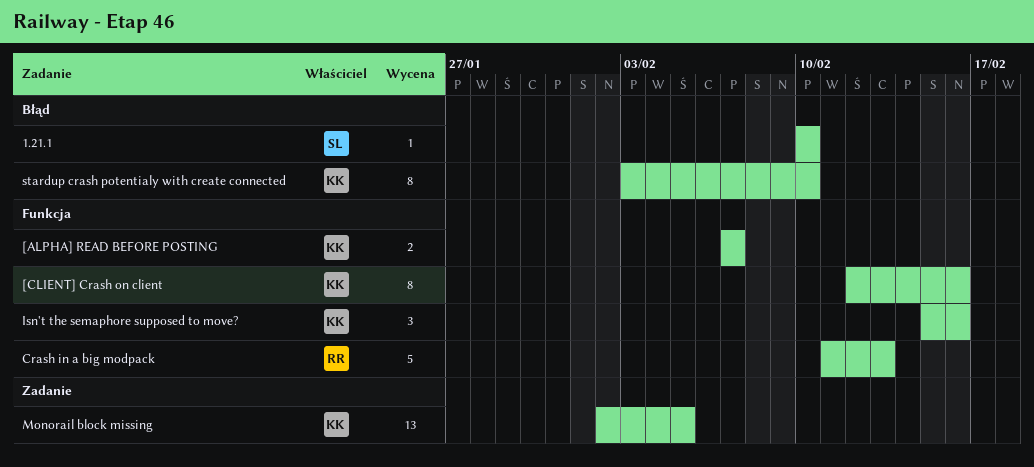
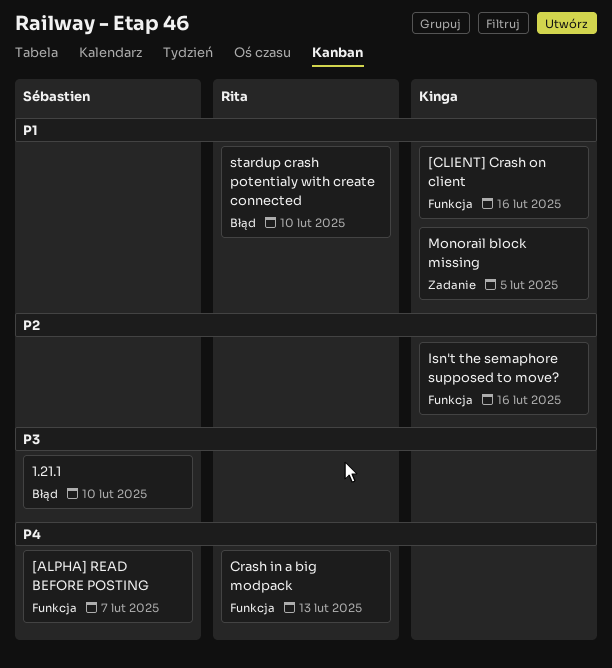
[ALPHA] READ BEFORE POSTING, owner: Kinga -> Sébastien
stardup crash potentialy with create connected, owner: Kinga -> Rita

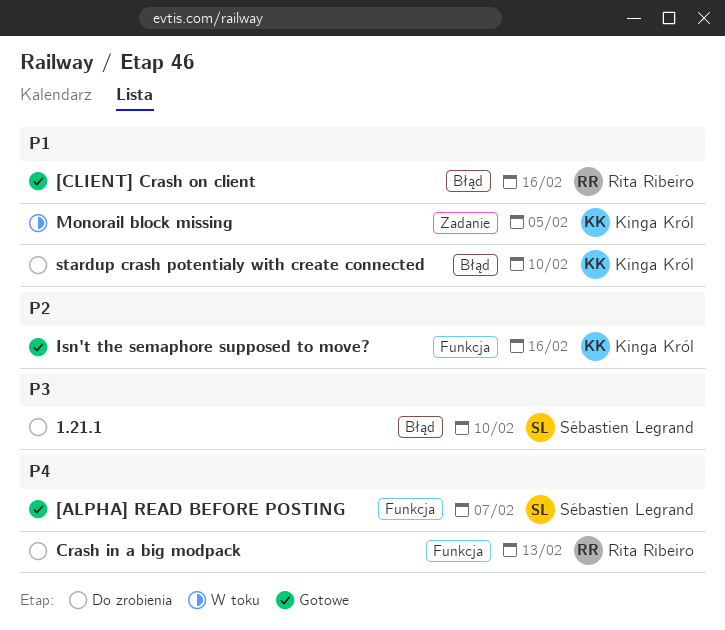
[CLIENT] Crash on client, owner: Kinga Król -> Rita Ribeiro
[CLIENT] Crash on client, label: Funkcja -> Błąd
stardup crash potentialy with create connected, owner: Rita Ribeiro -> Kinga Król

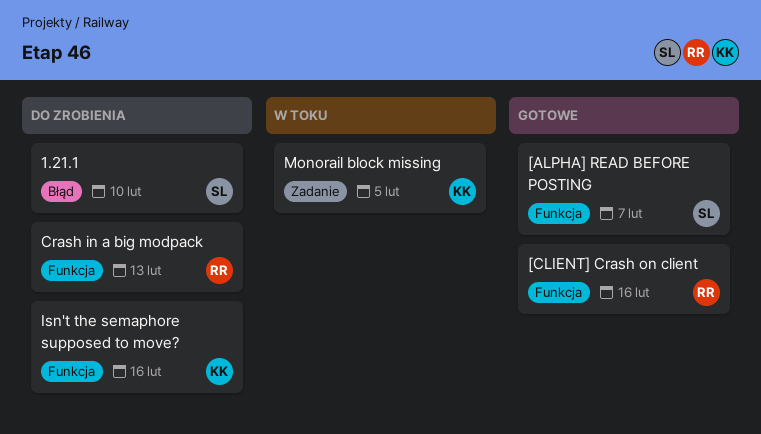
[CLIENT] Crash on client, label: Błąd -> Funkcja
Isn't the semaphore supposed to move?, status: Gotowe -> Do zrobienia
stardup crash potentialy with create connected: present -> none

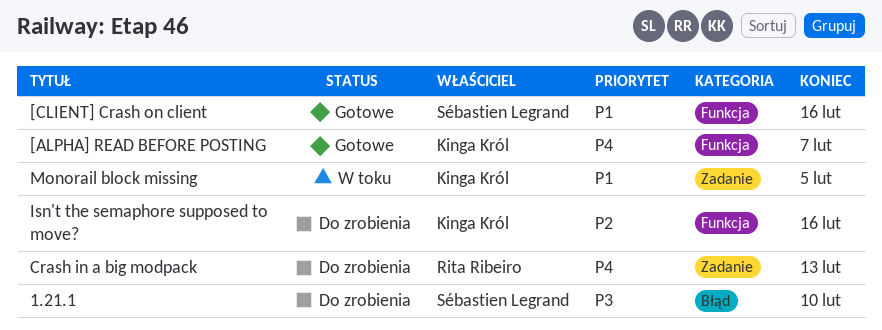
[ALPHA] READ BEFORE POSTING, owner: Sébastien Legrand -> Kinga Król
[CLIENT] Crash on client, owner: Rita Ribeiro -> Sébastien Legrand
Crash in a big modpack, label: Funkcja -> Zadanie

